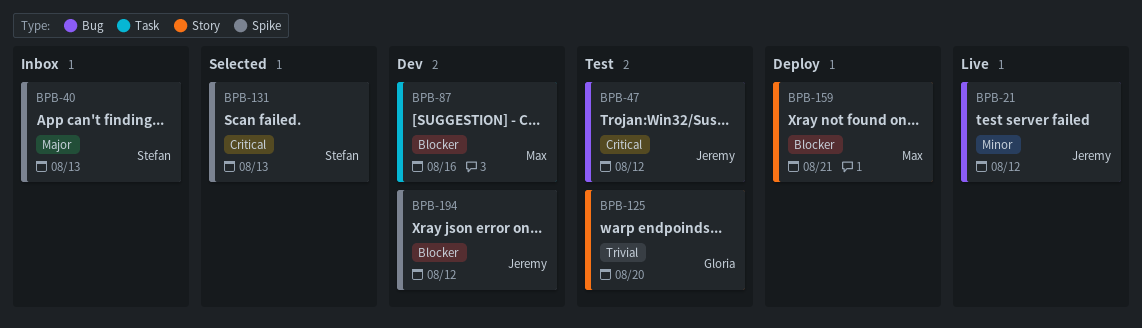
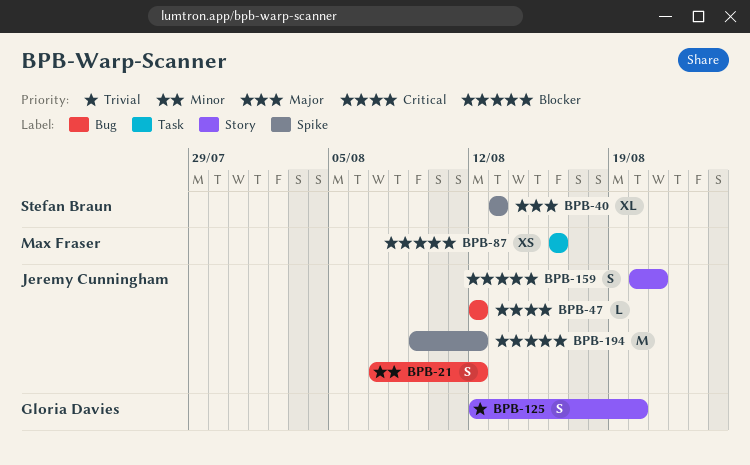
BPB-131: present -> none
BPB-159, owner: Max Fraser -> Jeremy Cunningham

